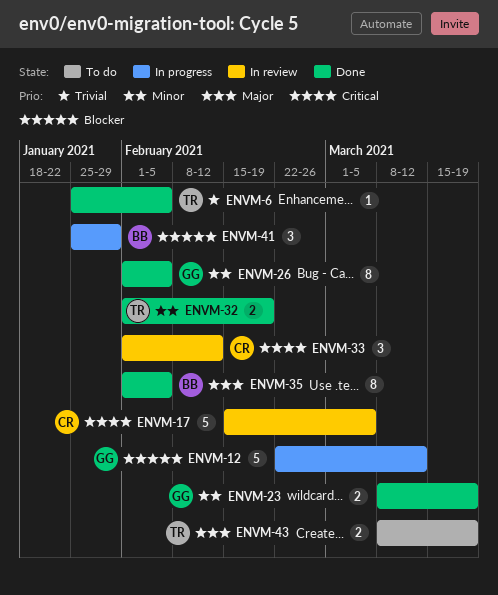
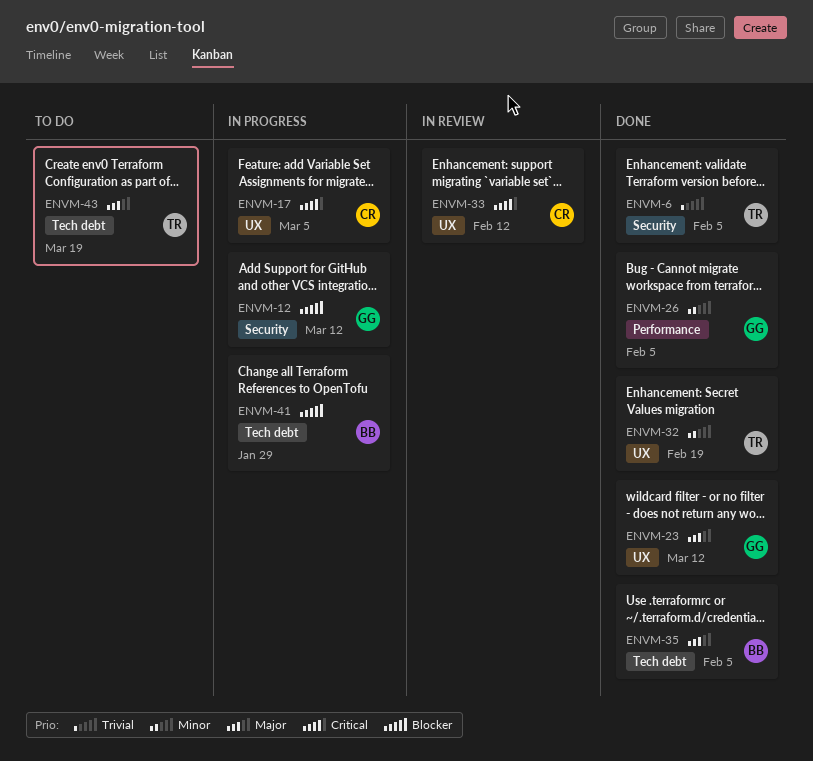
ENVM-17, status: In review -> In progress
ENVM-23, priority: Minor -> Major
ENVM-23, due: Mar 19 -> Mar 12

